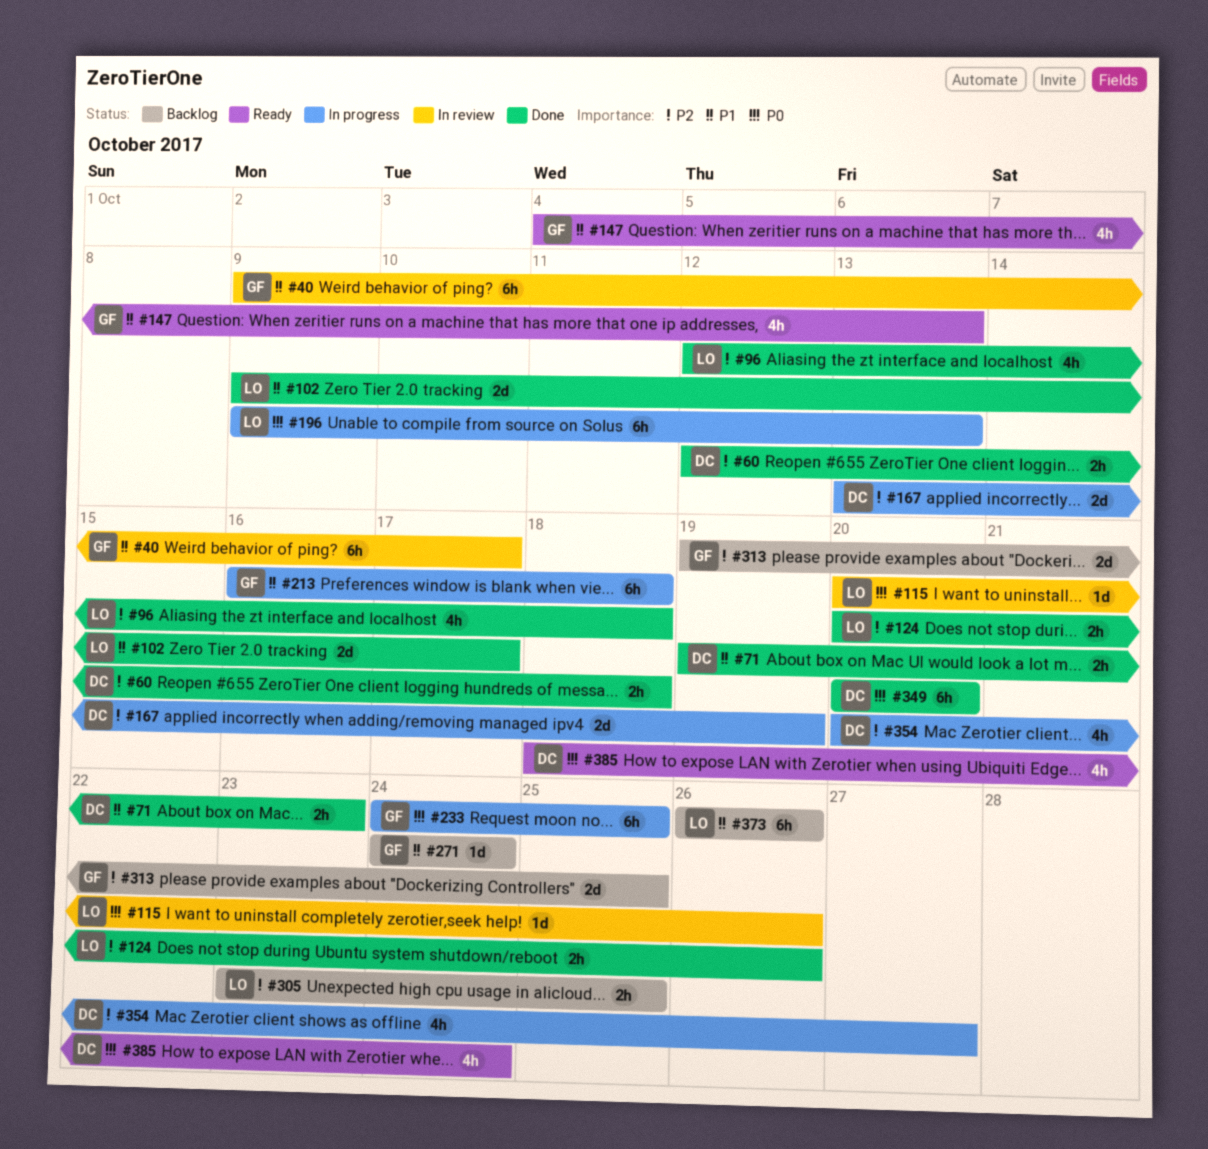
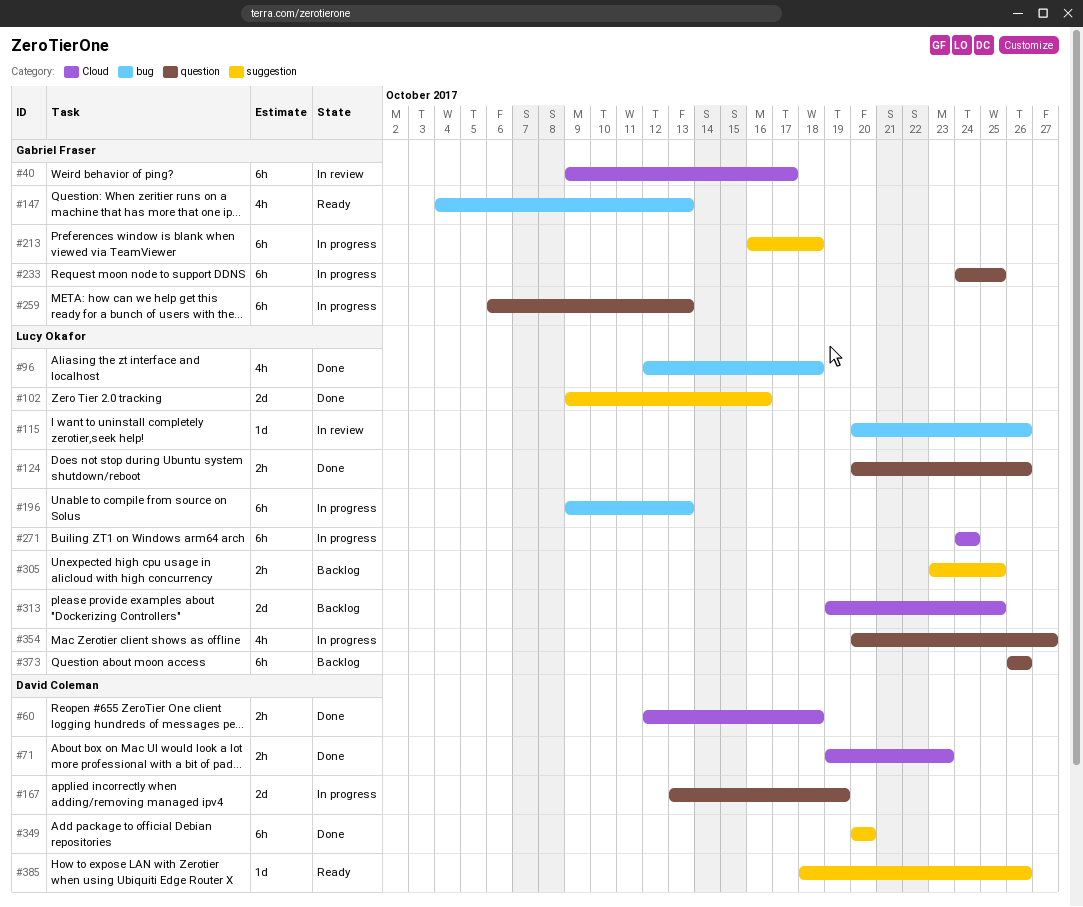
#102, due: Oct 17 -> Oct 16
#259: none -> present
#271, status: Backlog -> In progress
#271, owner: Gabriel Fraser -> Lucy Okafor
#271, estimate: 1d -> 6h
#313, owner: Gabriel Fraser -> Lucy Okafor
#354, owner: David Coleman -> Lucy Okafor
#385, estimate: 4h -> 1d
#385, due: Oct 24 -> Oct 26

